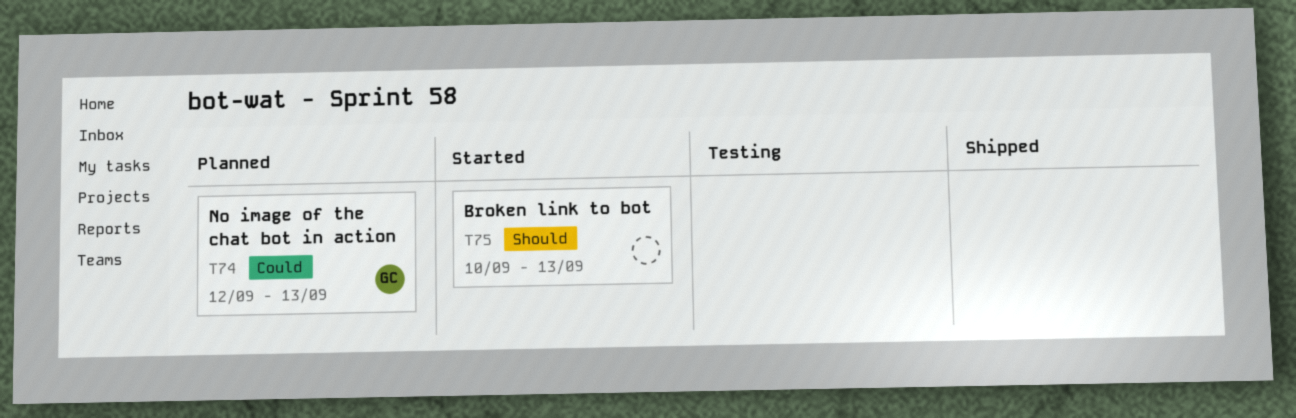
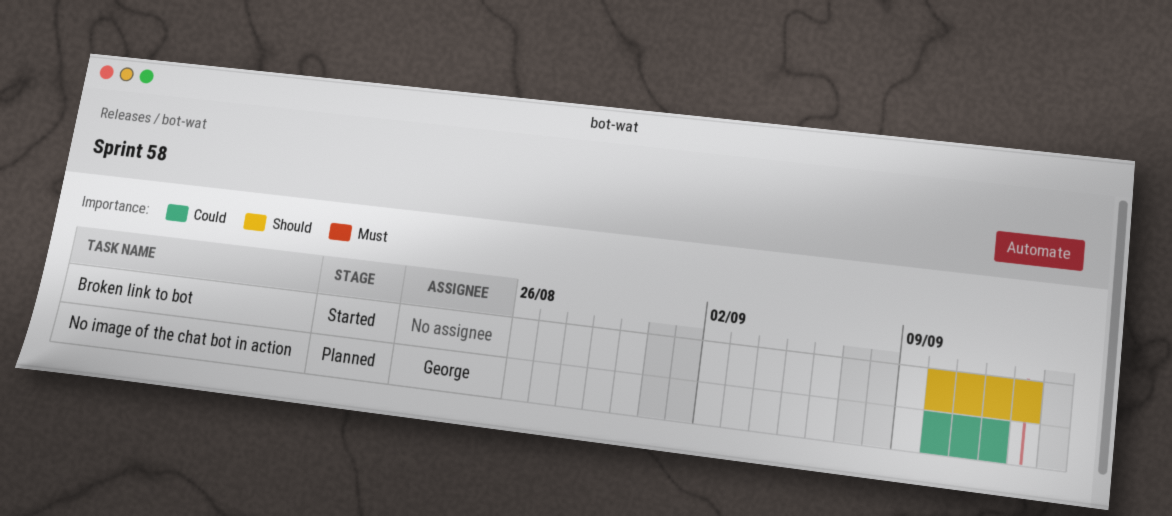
No image of the chat bot in action, start: Sep 12 -> Sep 10
No image of the chat bot in action, due: Sep 13 -> Sep 12

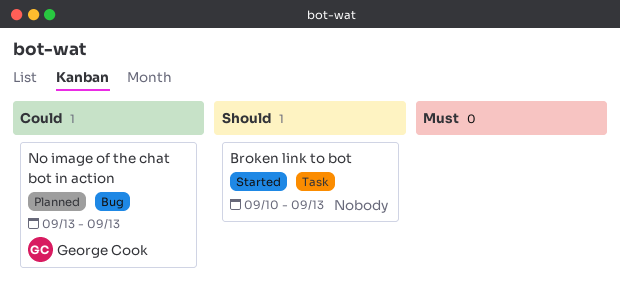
No image of the chat bot in action, start: Sep 10 -> Sep 13
No image of the chat bot in action, due: Sep 12 -> Sep 13

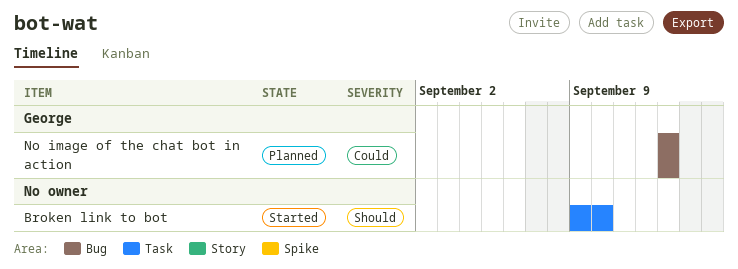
Broken link to bot, start: Sep 10 -> Sep 9
Broken link to bot, due: Sep 13 -> Sep 10

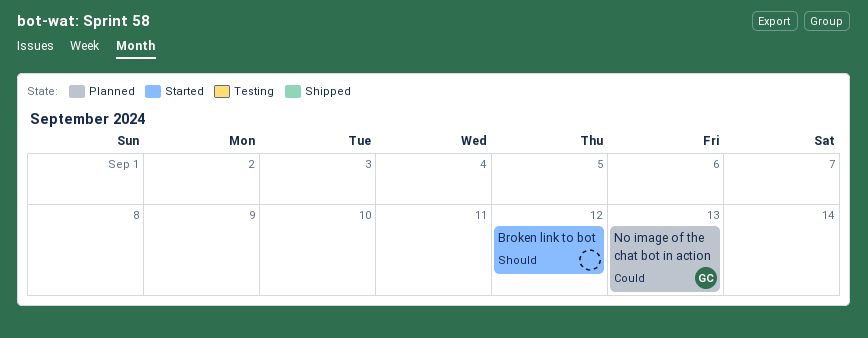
Broken link to bot, due: Sep 10 -> Sep 12

